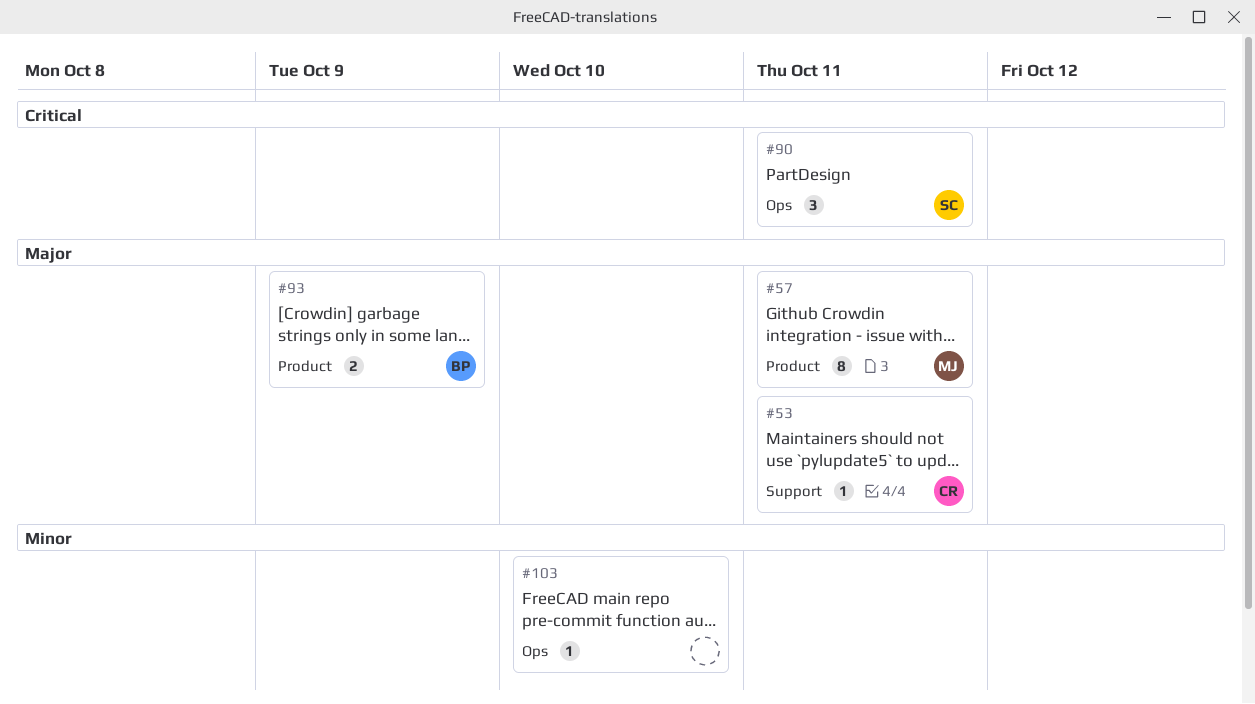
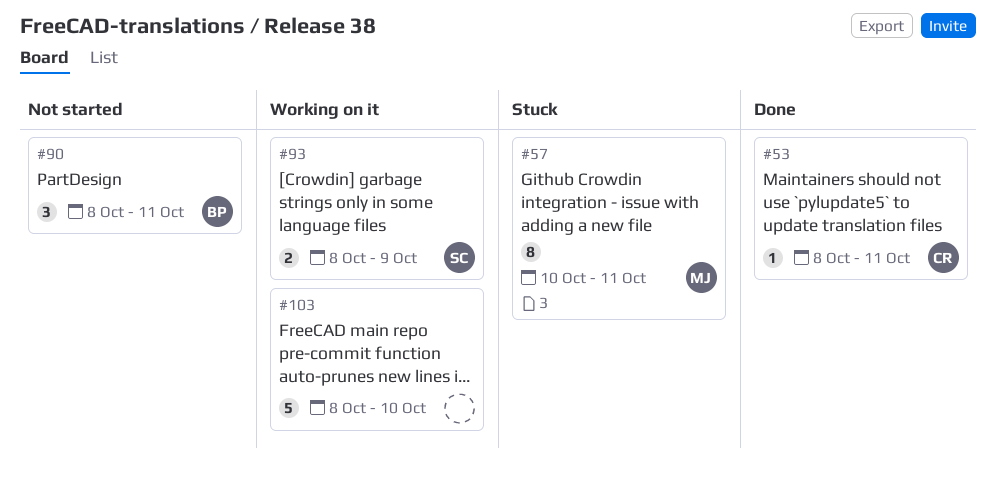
#90, owner: SC -> BP
#93, owner: BP -> SC
#103, estimate: 1 -> 5

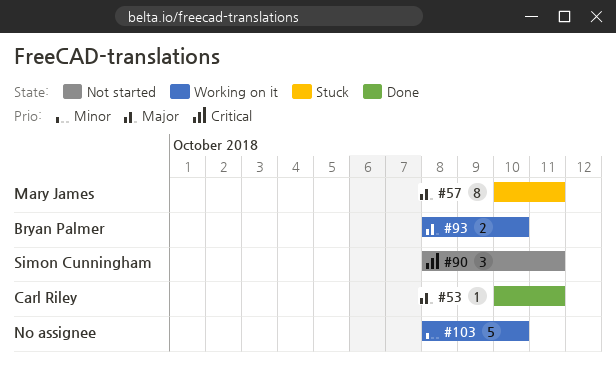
#53, start: Oct 8 -> Oct 10
#90, owner: Bryan Palmer -> Simon Cunningham
#93, owner: Simon Cunningham -> Bryan Palmer
#93, due: Oct 9 -> Oct 10

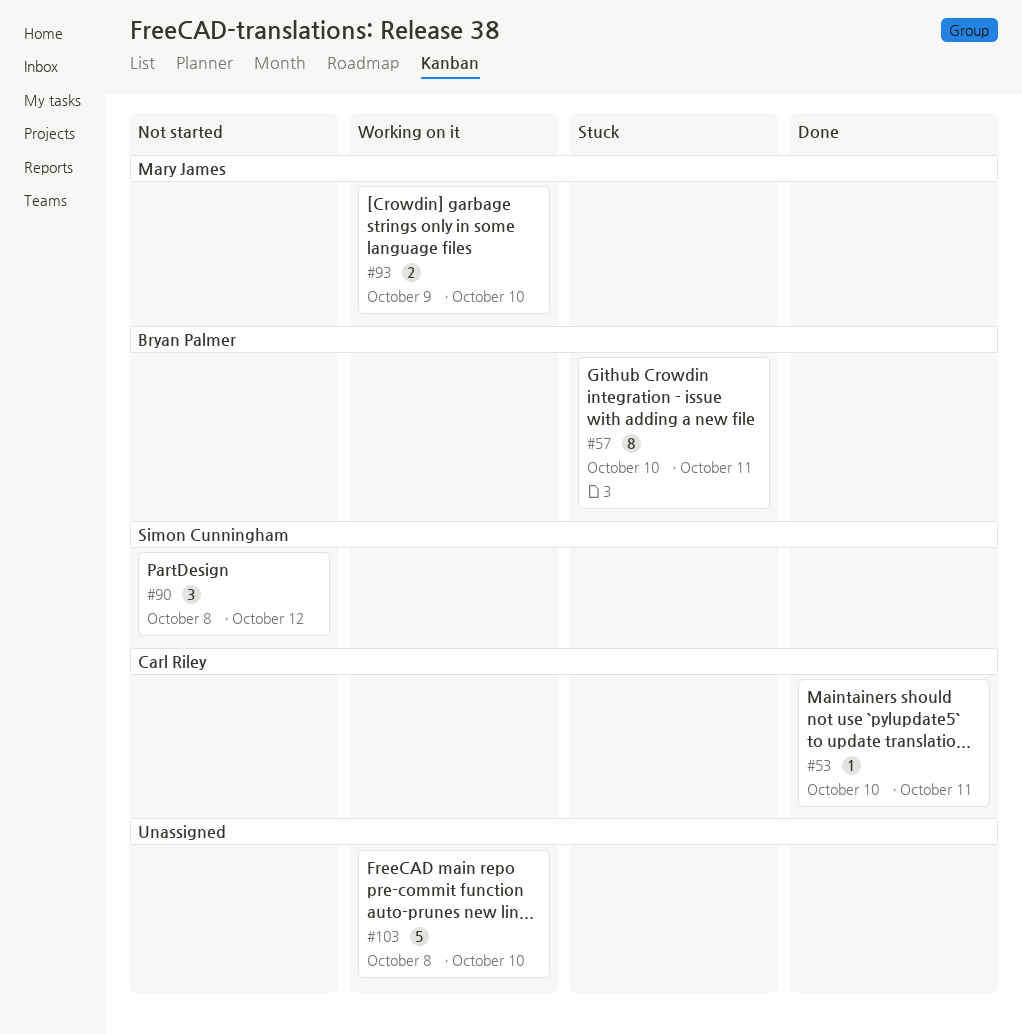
#57, owner: Mary James -> Bryan Palmer
#90, due: Oct 11 -> Oct 12
#93, owner: Bryan Palmer -> Mary James
#93, start: Oct 8 -> Oct 9

